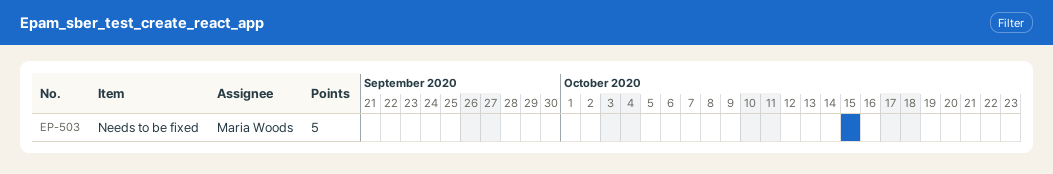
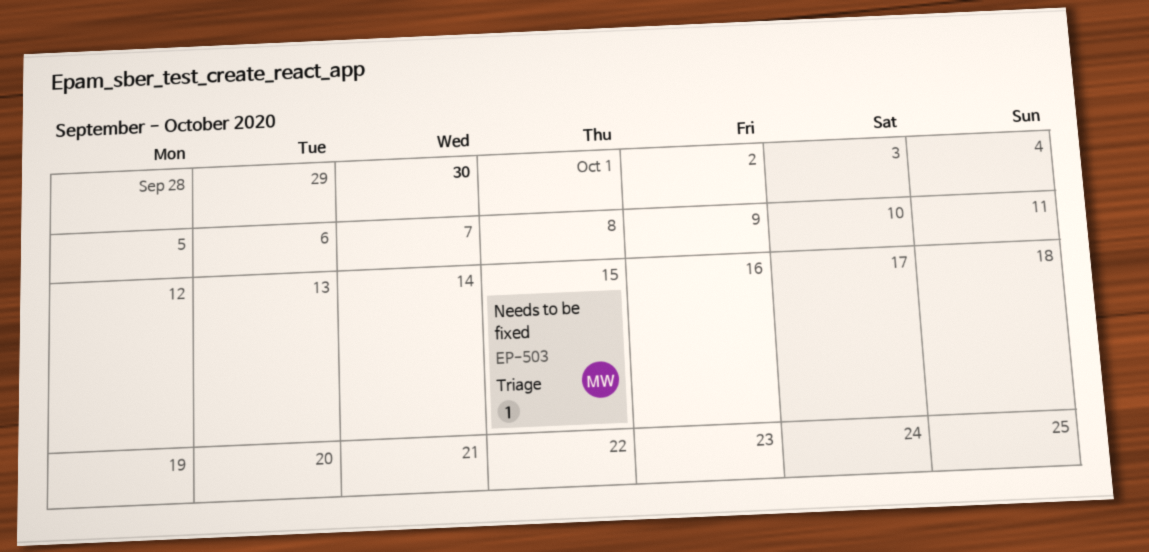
EP-503, estimate: 5 -> 1

